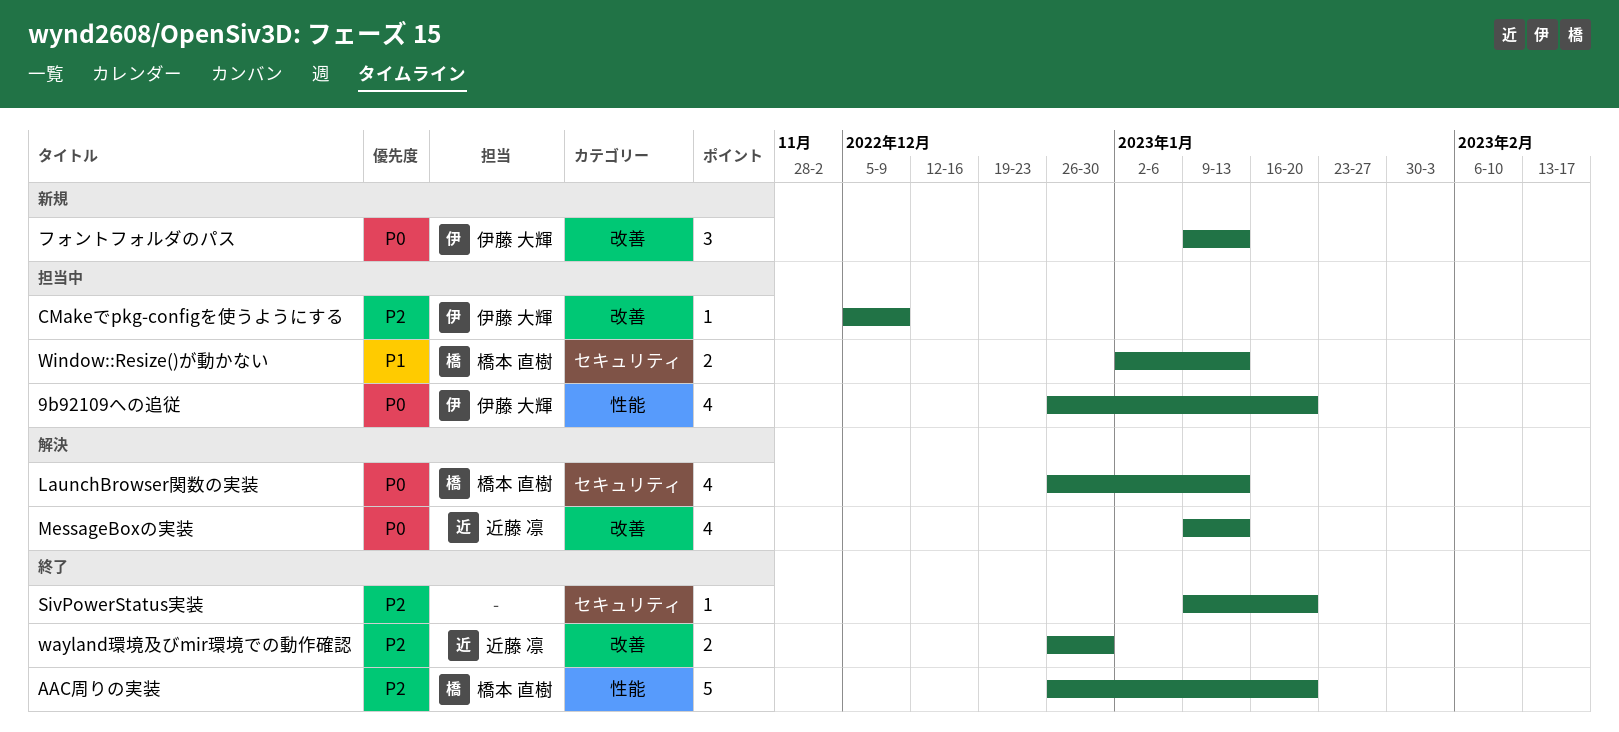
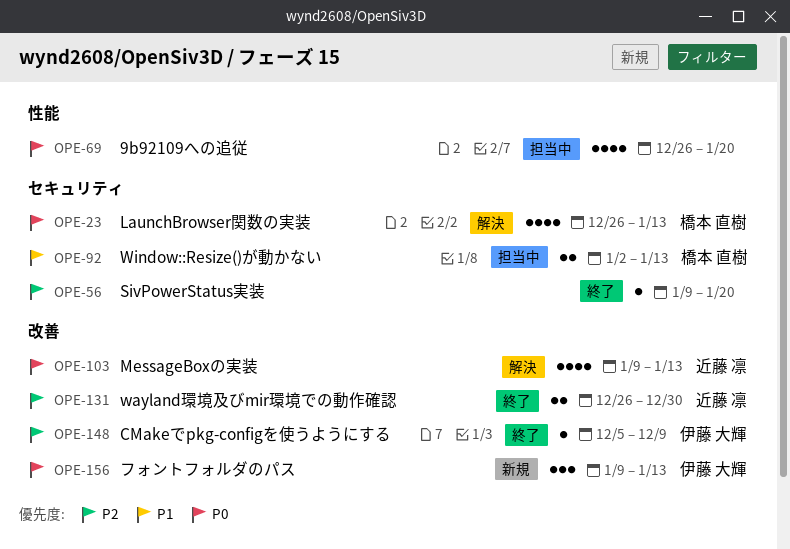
9b92109への追従, owner: 伊藤 大輝 -> none
AAC周りの実装: present -> none
CMakeでpkg-configを使うようにする, status: 担当中 -> 終了

